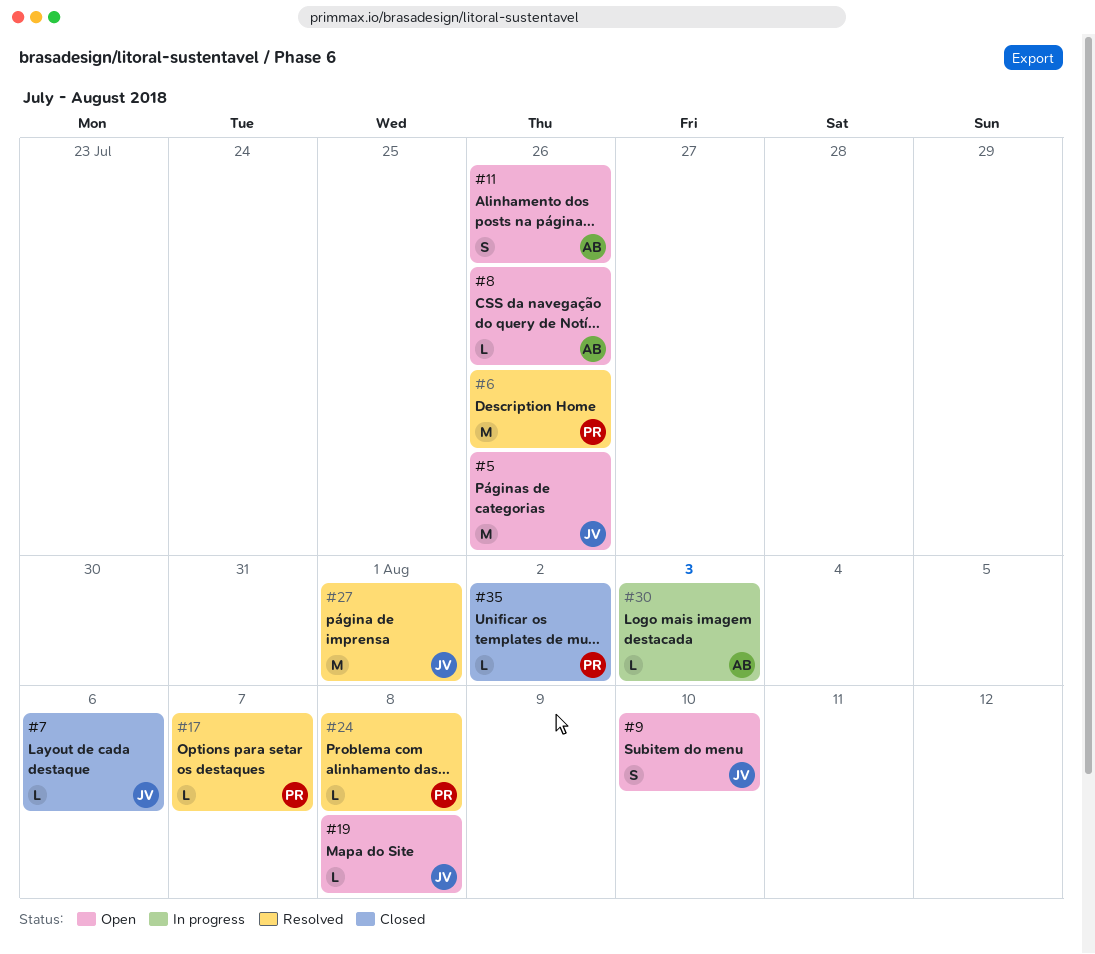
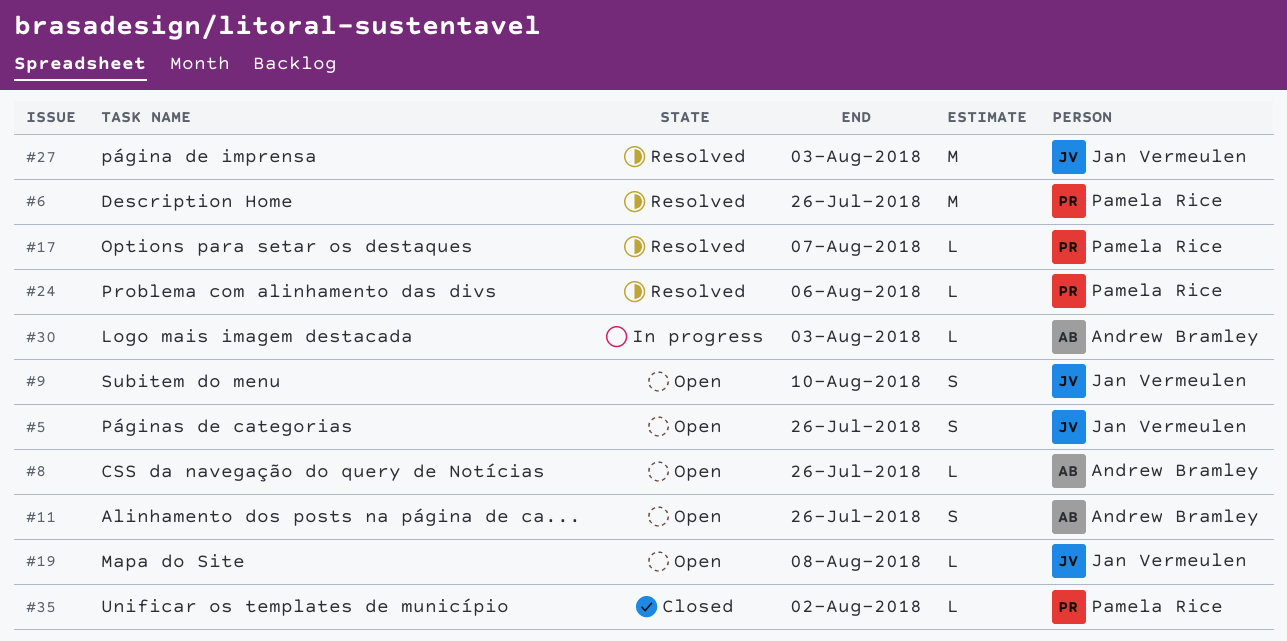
#5, estimate: M -> S
#7: present -> none
#24, due: Aug 8 -> Aug 6
#27, due: Aug 1 -> Aug 3

